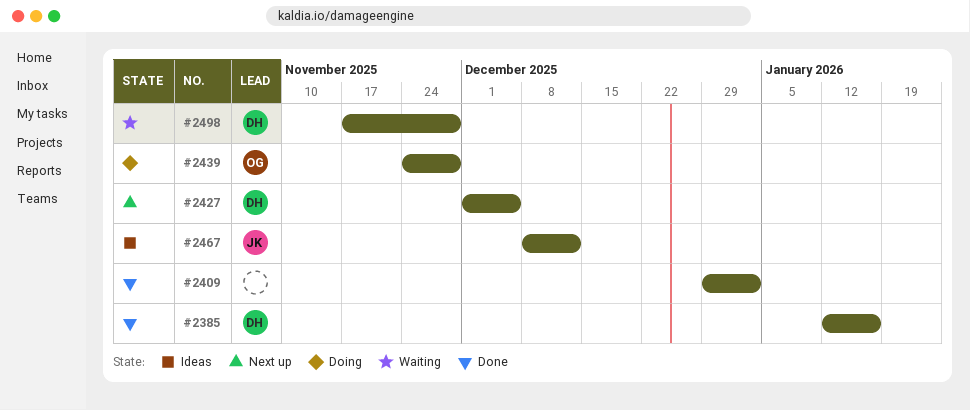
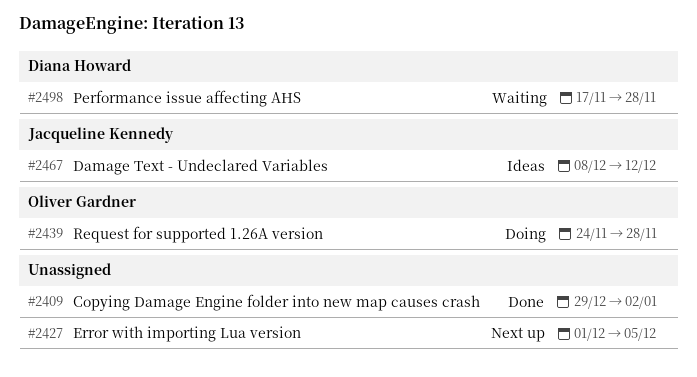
#2385: present -> none
#2427, owner: Diana Howard -> none

